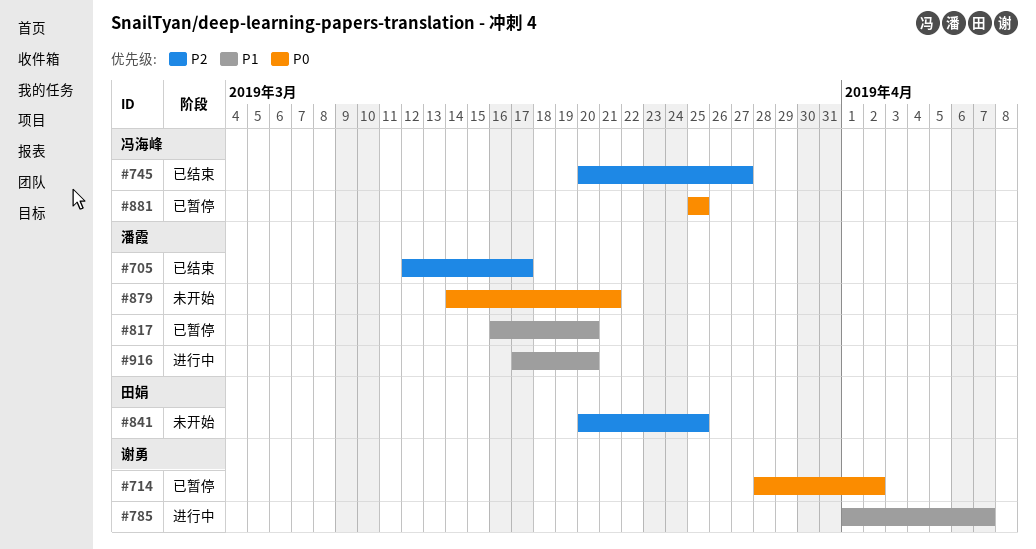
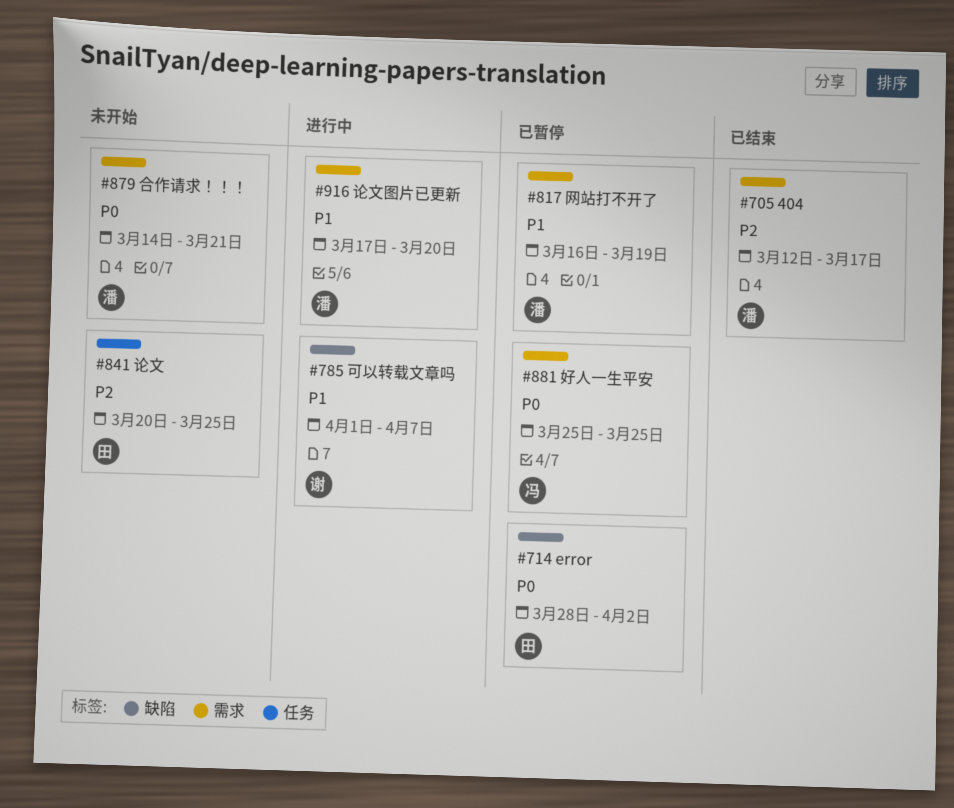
#714, owner: 谢勇 -> 田娟
#745: present -> none
#817, due: Mar 20 -> Mar 19

